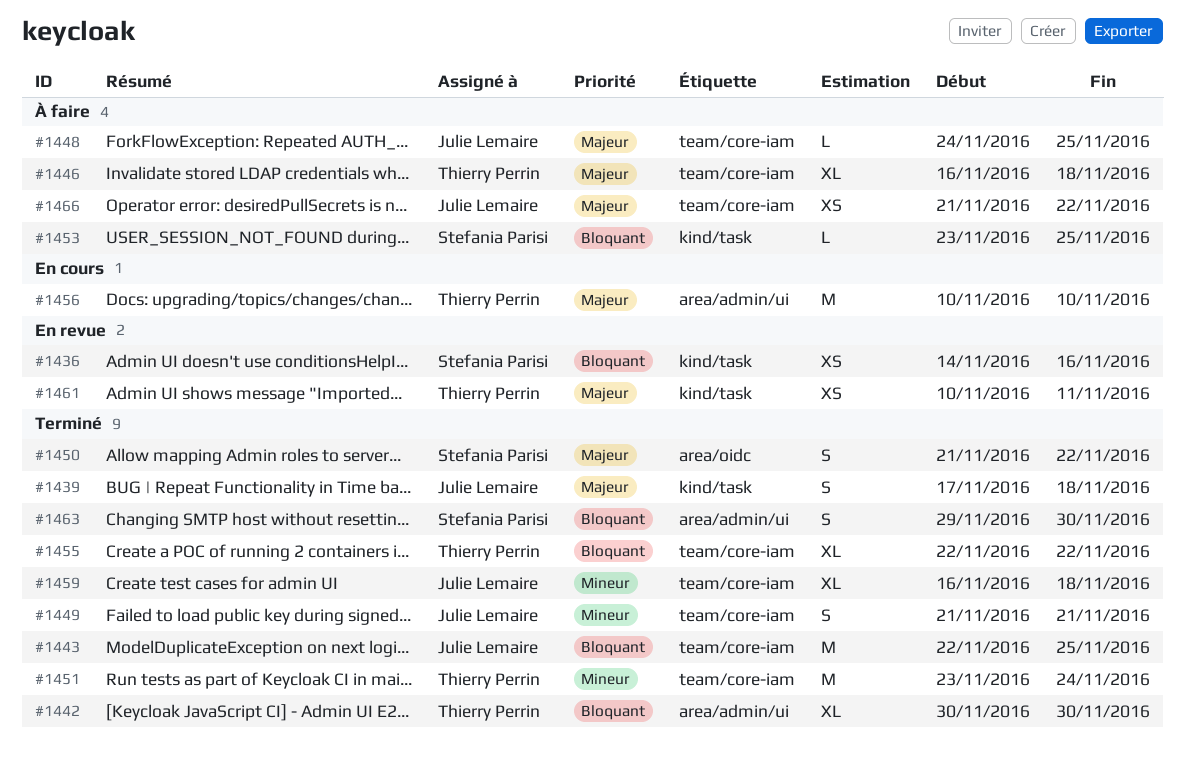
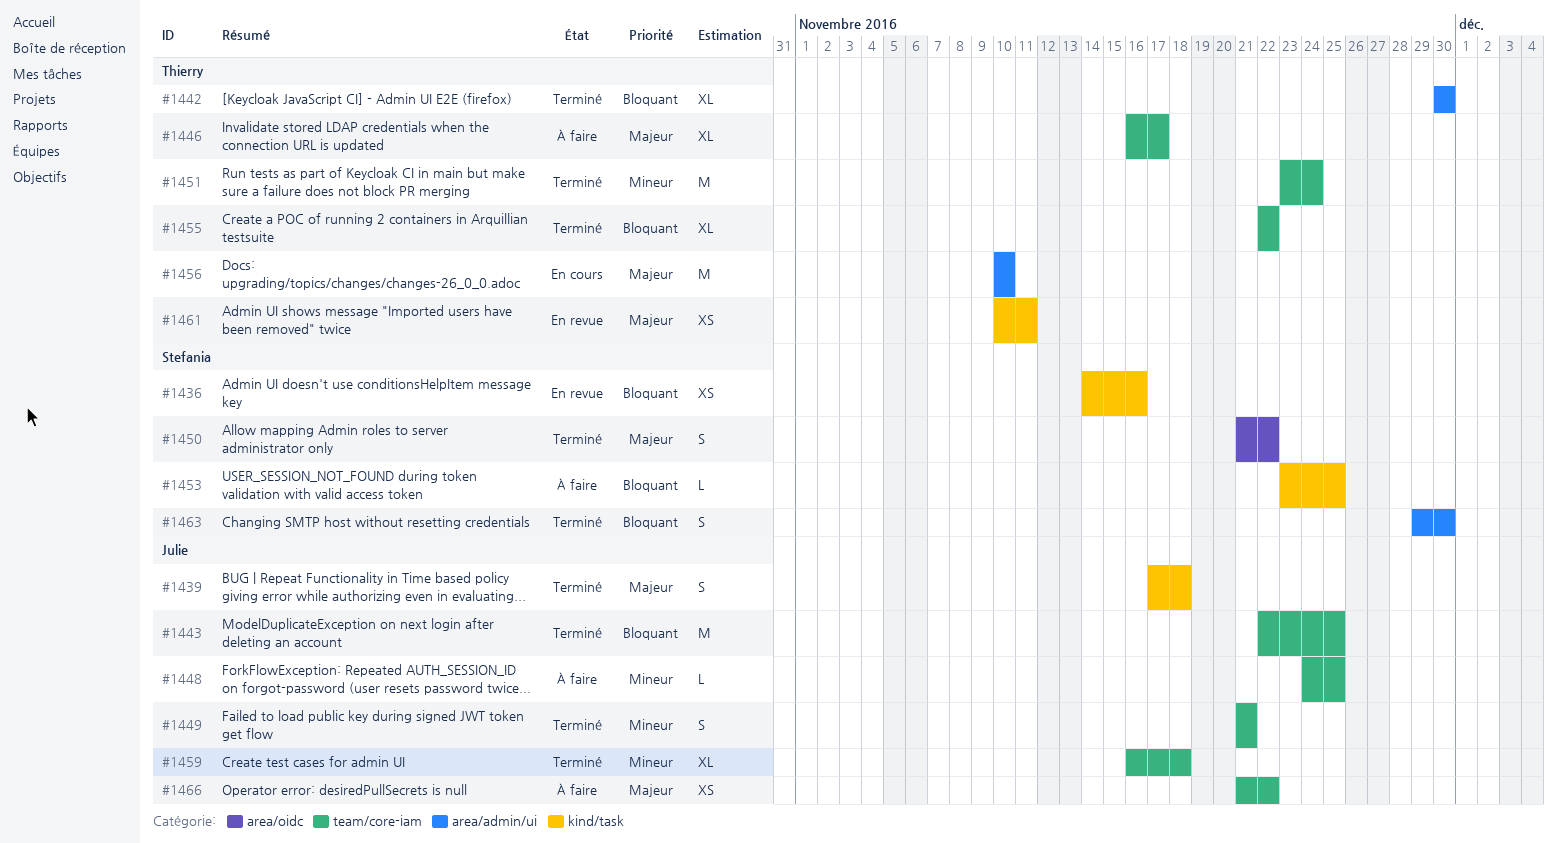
#1446, due: Nov 18 -> Nov 17
#1448, priority: Majeur -> Mineur

